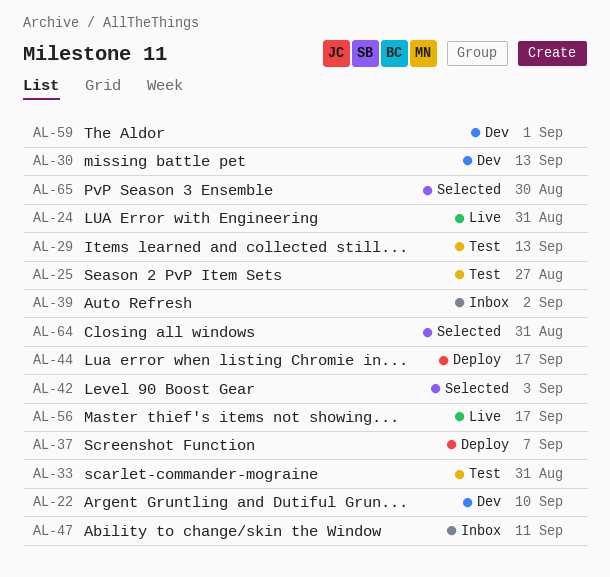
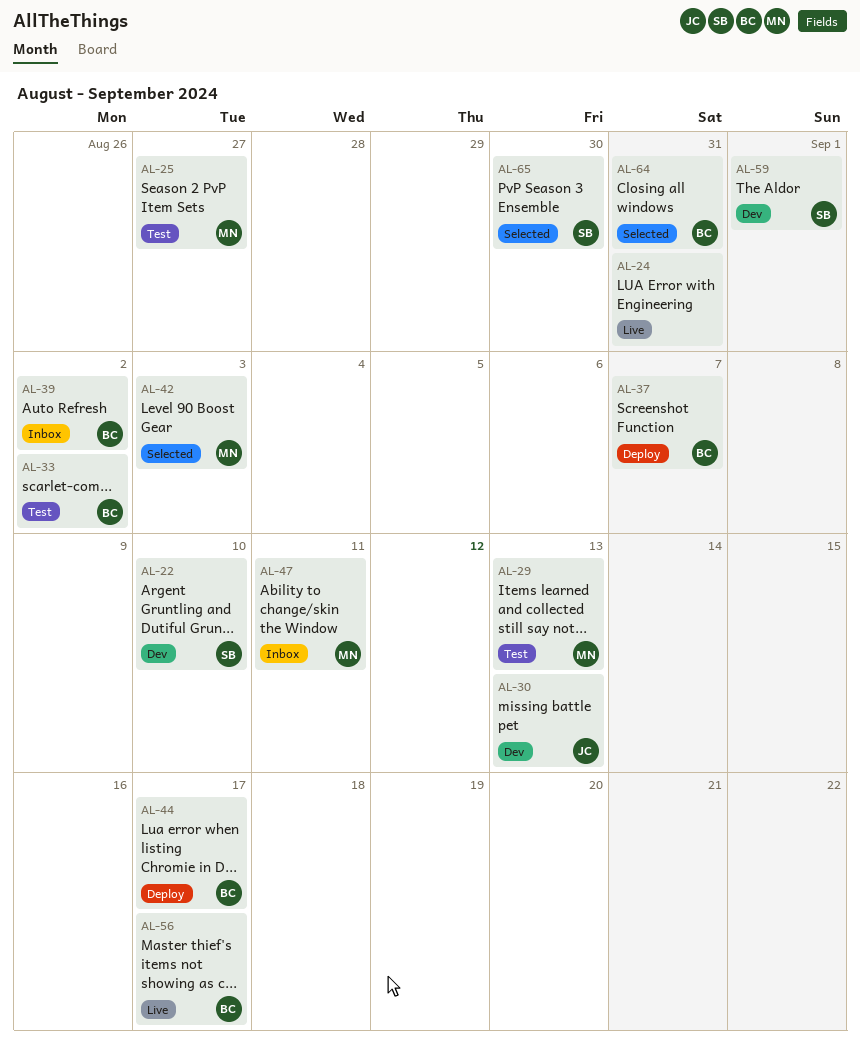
AL-33, due: Aug 31 -> Sep 2

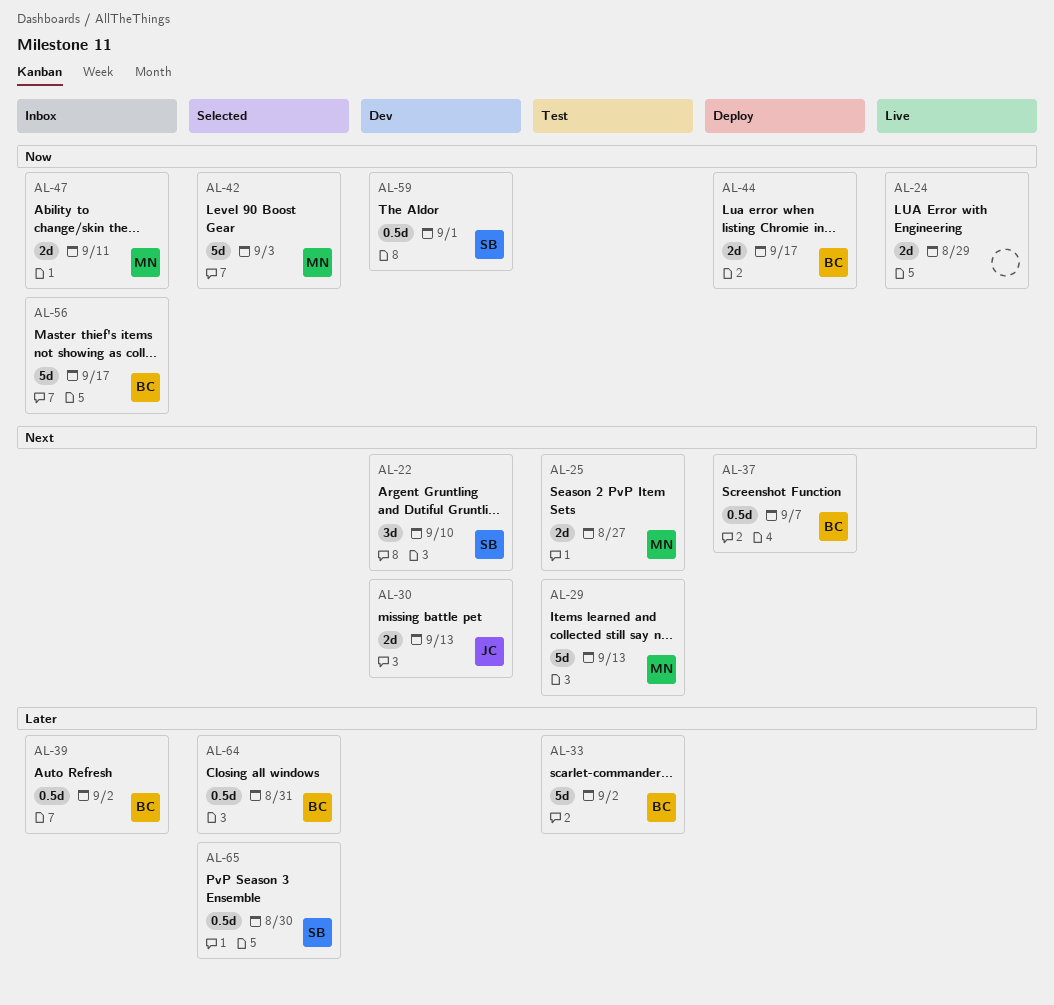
AL-24, due: Aug 31 -> Aug 29
AL-56, status: Live -> Inbox

